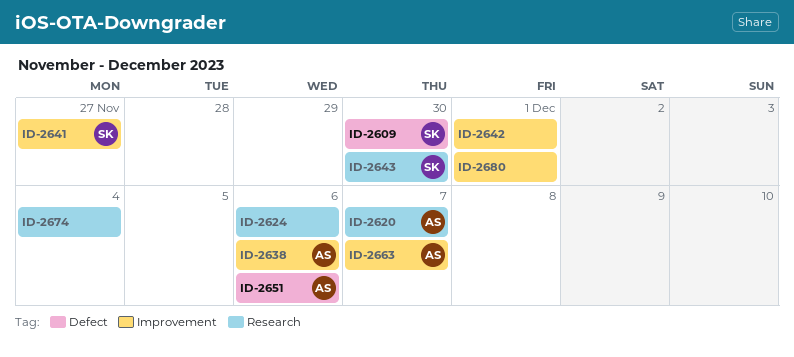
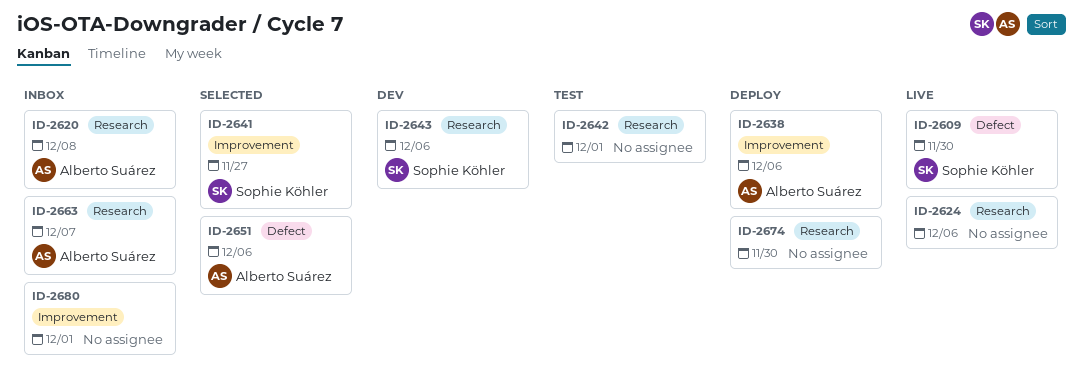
ID-2620, due: Dec 7 -> Dec 8
ID-2642, label: Improvement -> Research
ID-2643, due: Nov 30 -> Dec 6
ID-2663, label: Improvement -> Research
ID-2674, due: Dec 4 -> Nov 30

